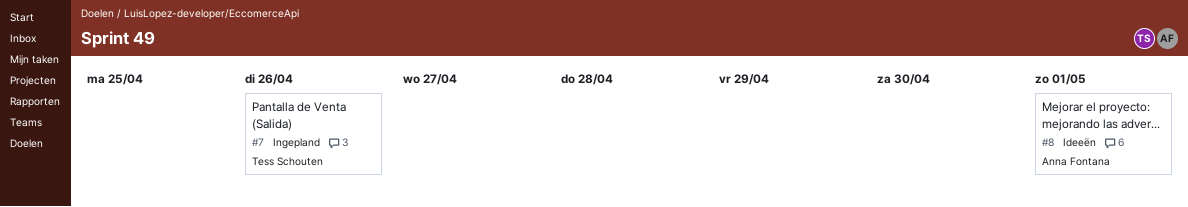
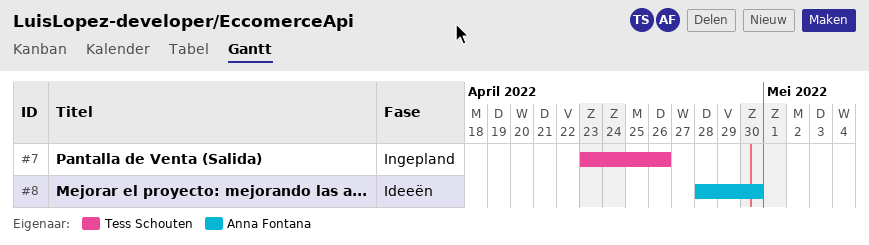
#8, due: May 1 -> Apr 30

